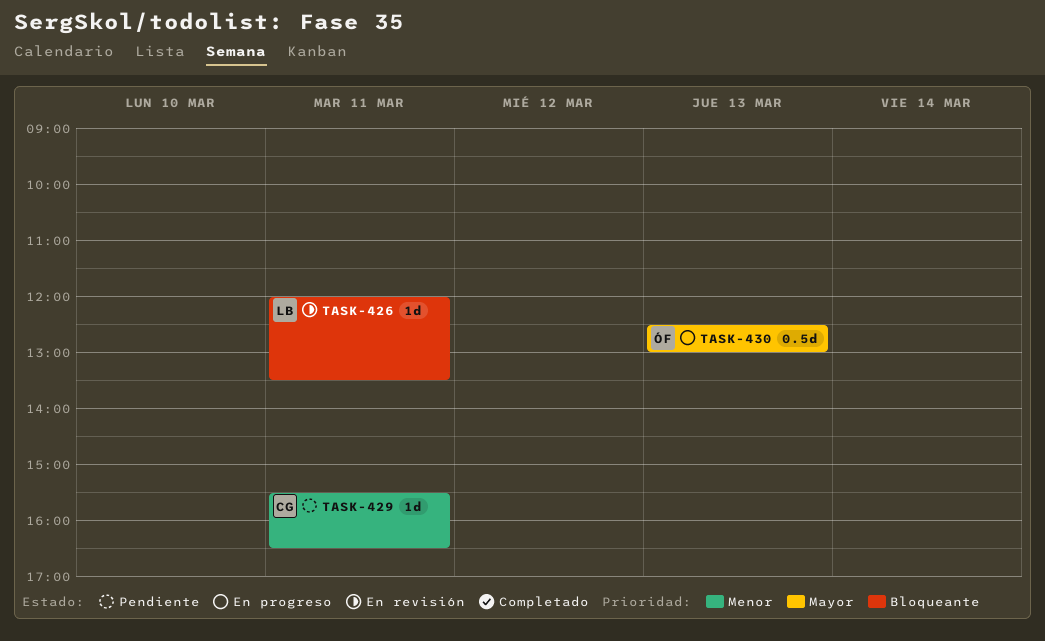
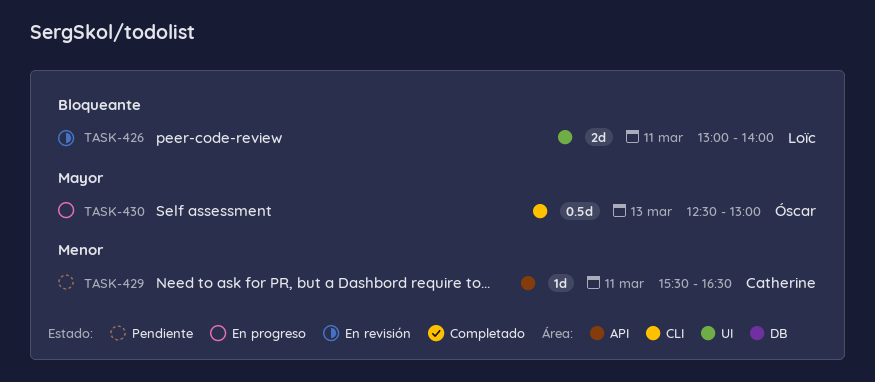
TASK-426, estimate: 1d -> 2d
TASK-426, begins: 12:00 -> 13:00
TASK-426, ends: 13:30 -> 14:00

